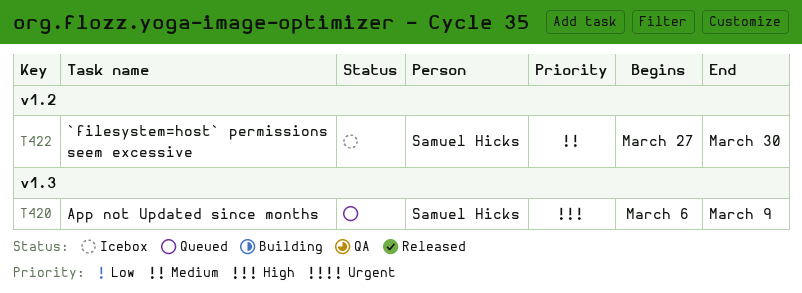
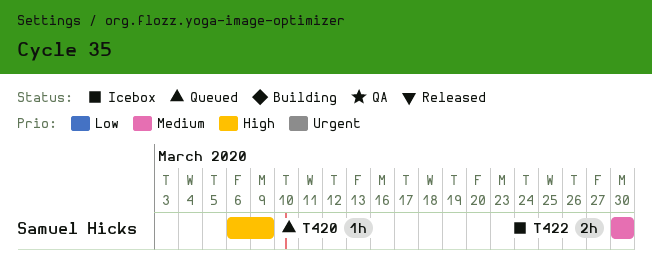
T422, start: Mar 27 -> Mar 30

